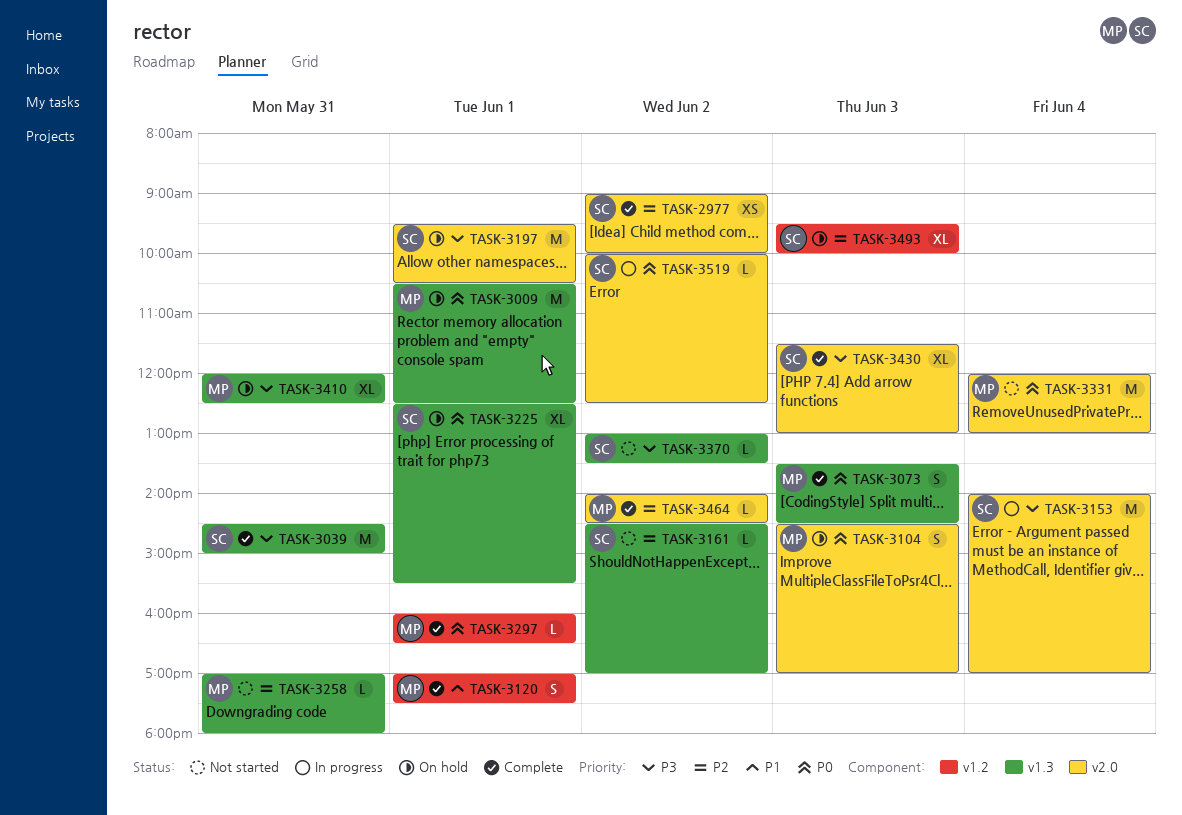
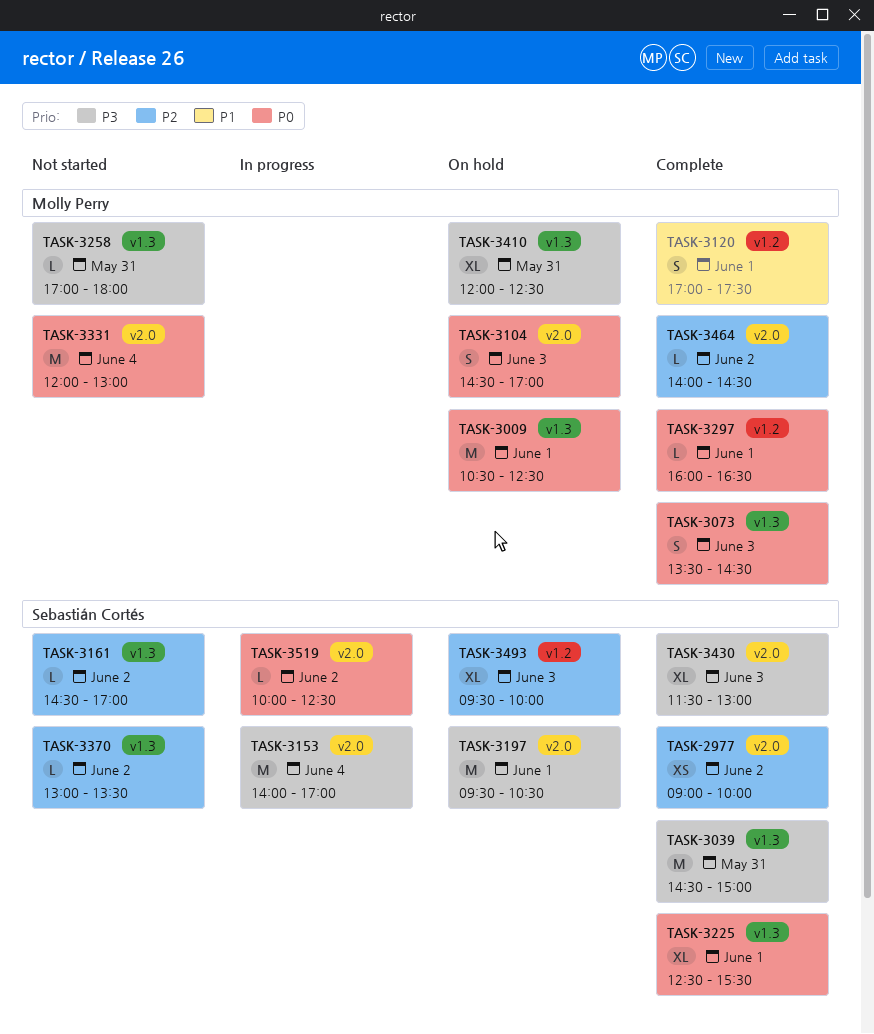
TASK-3225, status: On hold -> Complete
TASK-3258, priority: P2 -> P3
TASK-3370, priority: P3 -> P2

